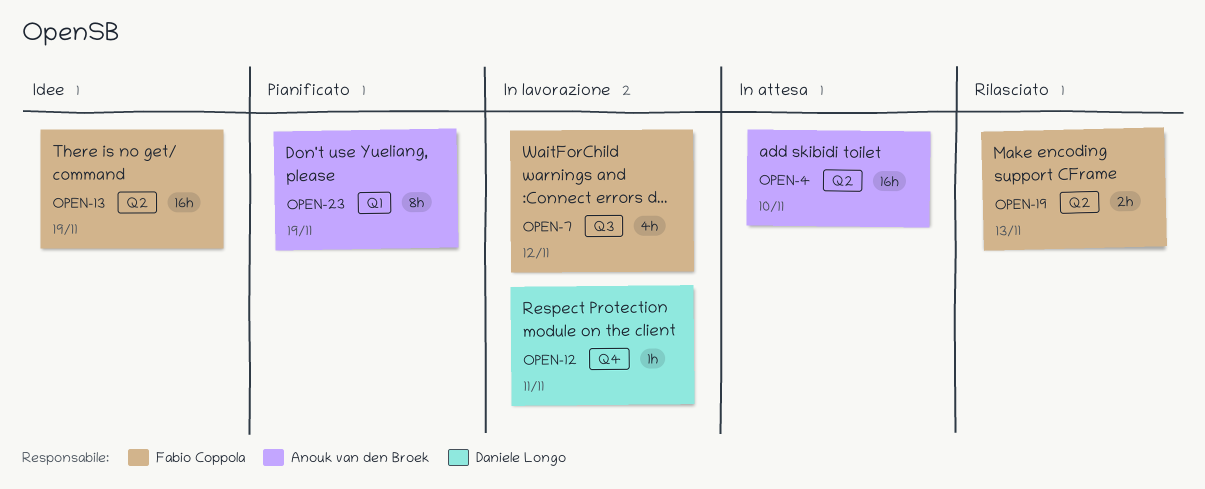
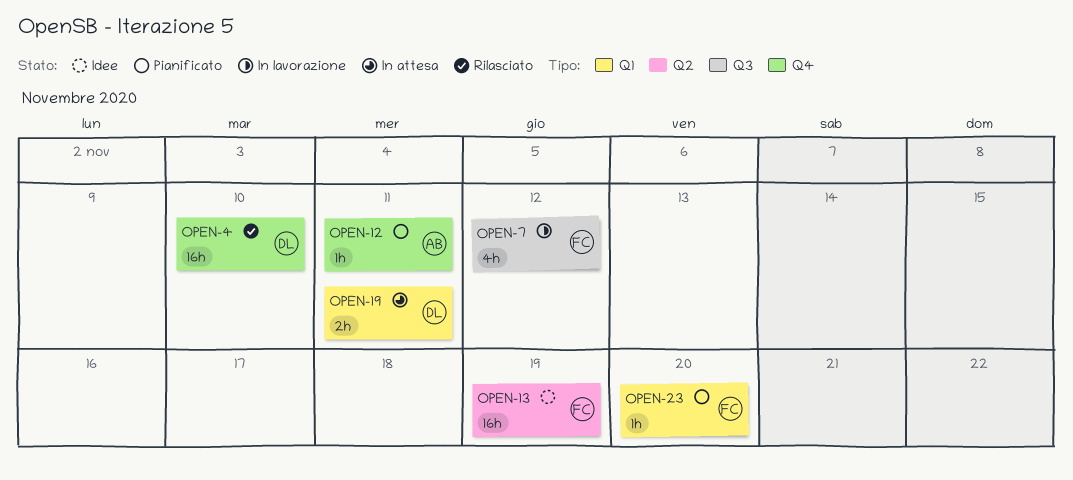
OPEN-4, status: In attesa -> Rilasciato
OPEN-4, owner: Anouk van den Broek -> Daniele Longo
OPEN-4, label: Q2 -> Q4
OPEN-12, status: In lavorazione -> Pianificato
OPEN-12, owner: Daniele Longo -> Anouk van den Broek
OPEN-19, status: Rilasciato -> In attesa
OPEN-19, owner: Fabio Coppola -> Daniele Longo
OPEN-19, label: Q2 -> Q1
OPEN-19, due: Nov 13 -> Nov 11
OPEN-23, owner: Anouk van den Broek -> Fabio Coppola
OPEN-23, estimate: 8h -> 1h
OPEN-23, due: Nov 19 -> Nov 20

